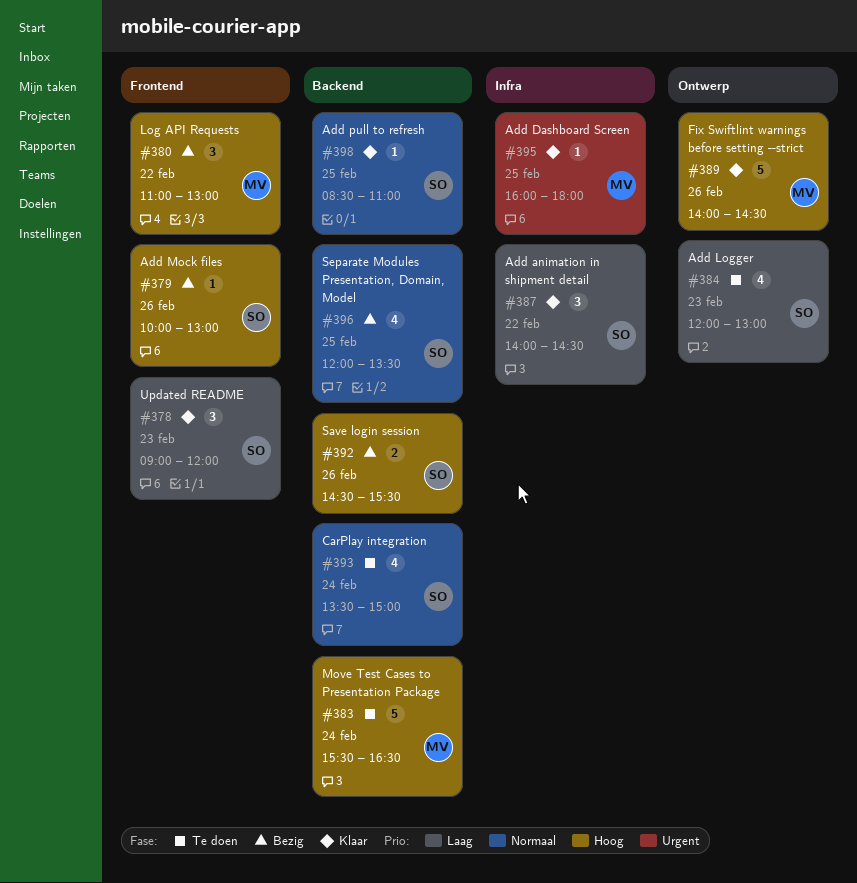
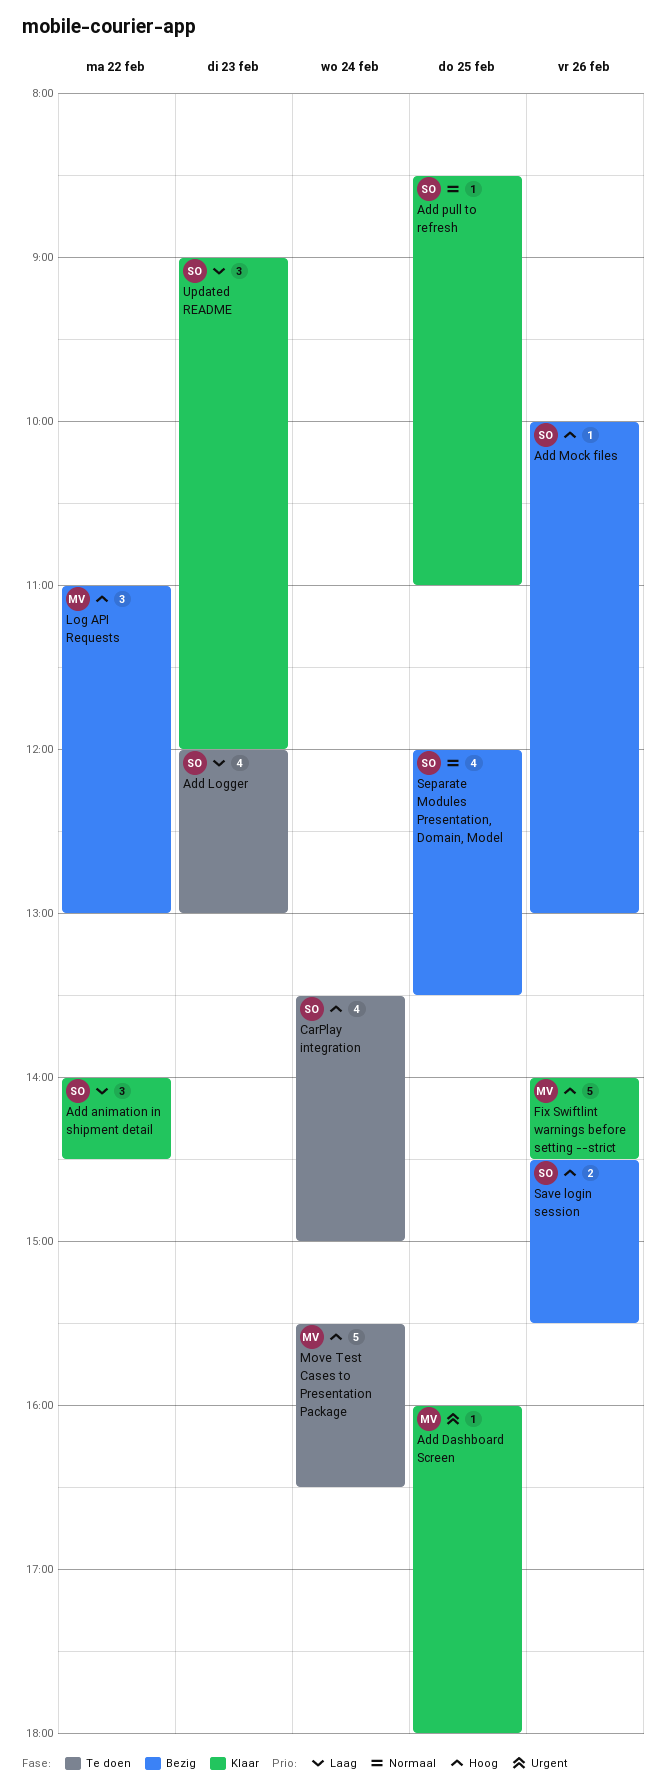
CarPlay integration, priority: Normaal -> Hoog

